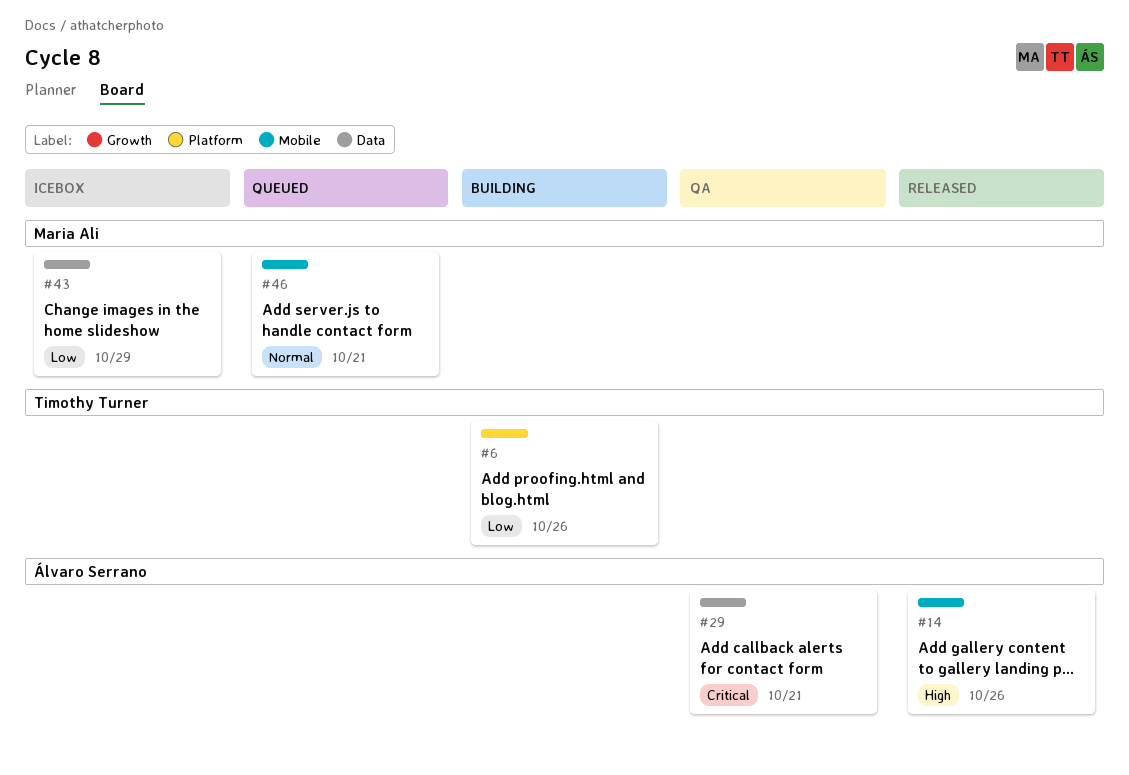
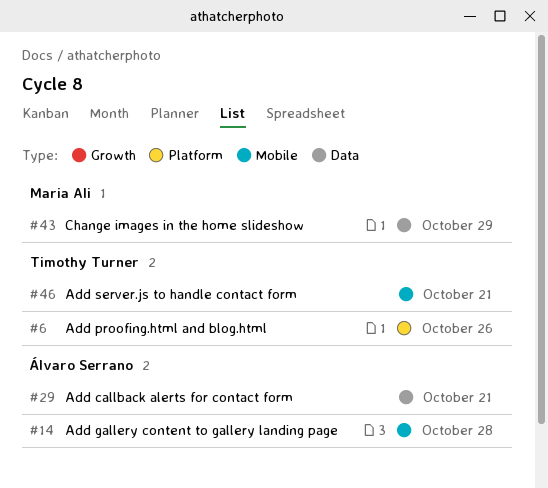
#14, due: Oct 26 -> Oct 28
#46, owner: Maria Ali -> Timothy Turner

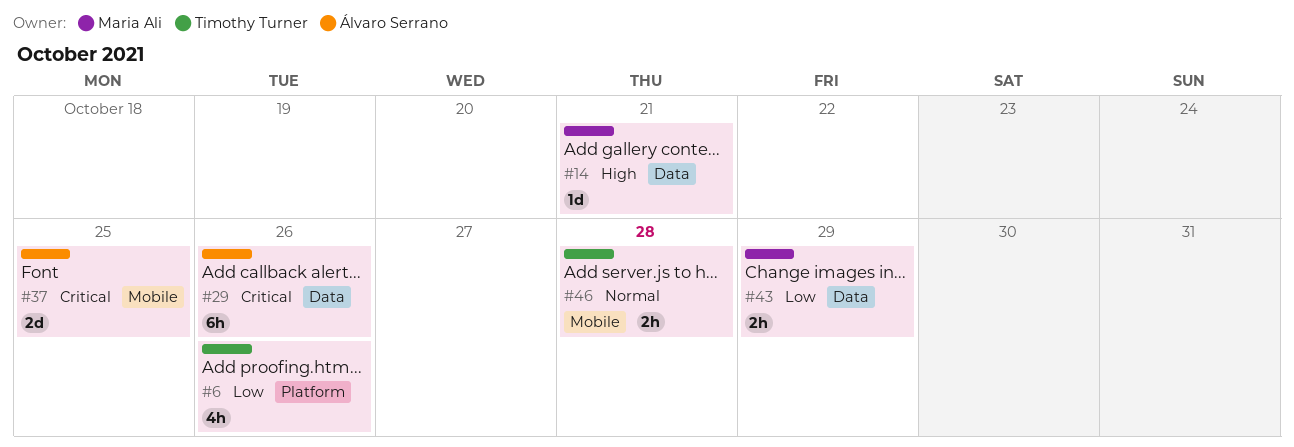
#14, owner: Álvaro Serrano -> Maria Ali
#14, label: Mobile -> Data
#14, due: Oct 28 -> Oct 21
#29, due: Oct 21 -> Oct 26
#37: none -> present
#46, due: Oct 21 -> Oct 28

